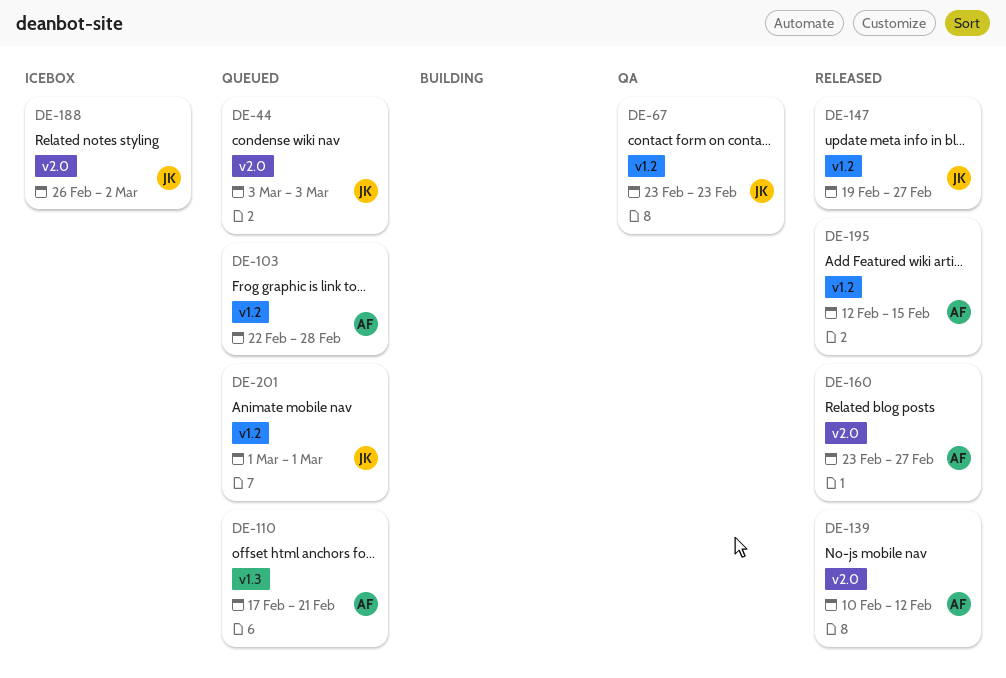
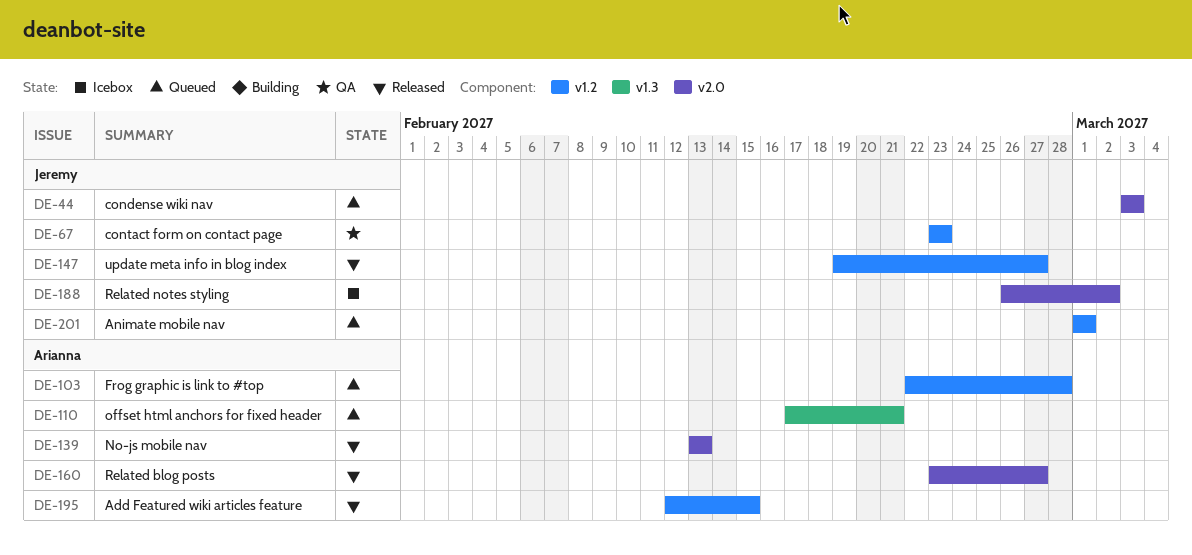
DE-139, start: Feb 10 -> Feb 13
DE-139, due: Feb 12 -> Feb 13

